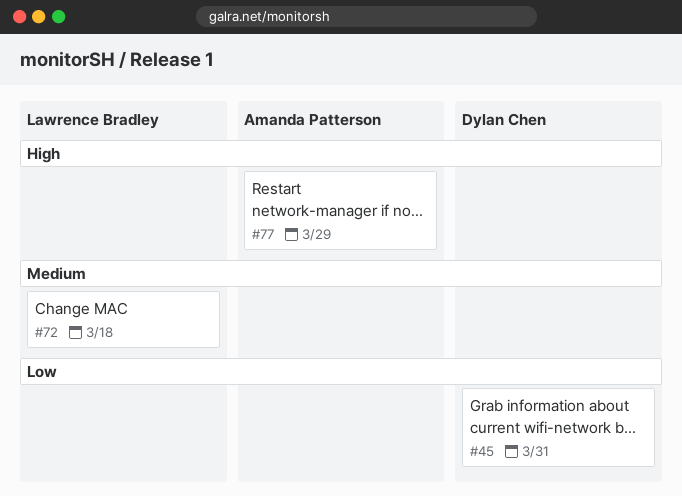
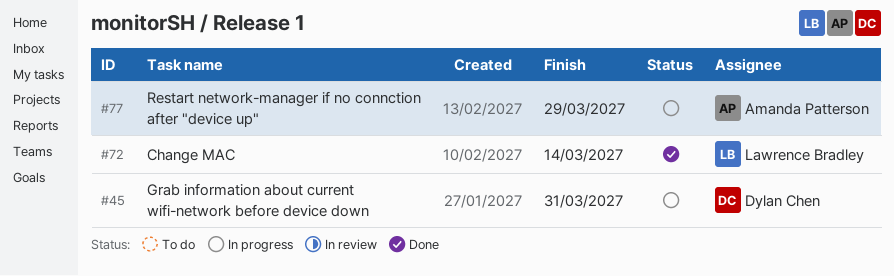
#72, due: Mar 18 -> Mar 14

